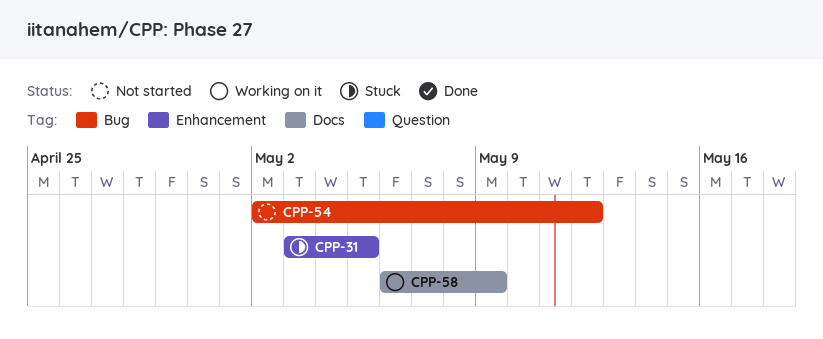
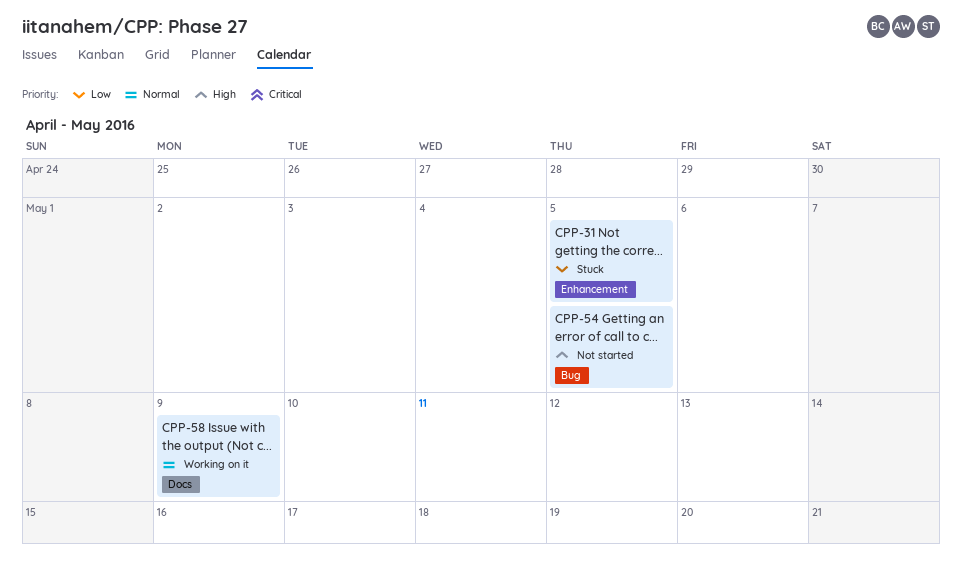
CPP-54, due: May 12 -> May 5

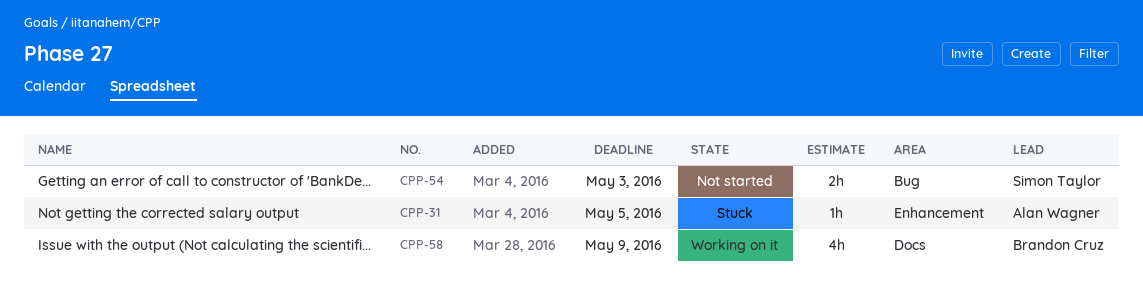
CPP-54, due: May 5 -> May 3

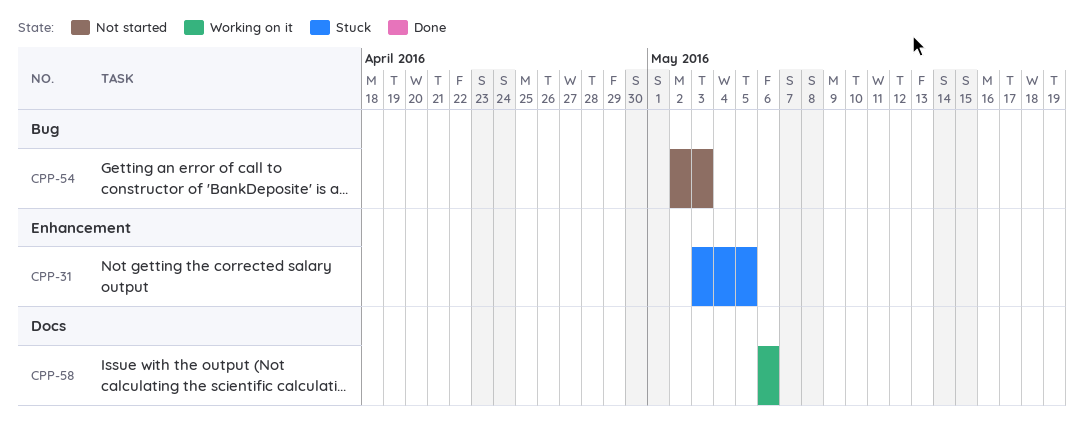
CPP-58, due: May 9 -> May 6

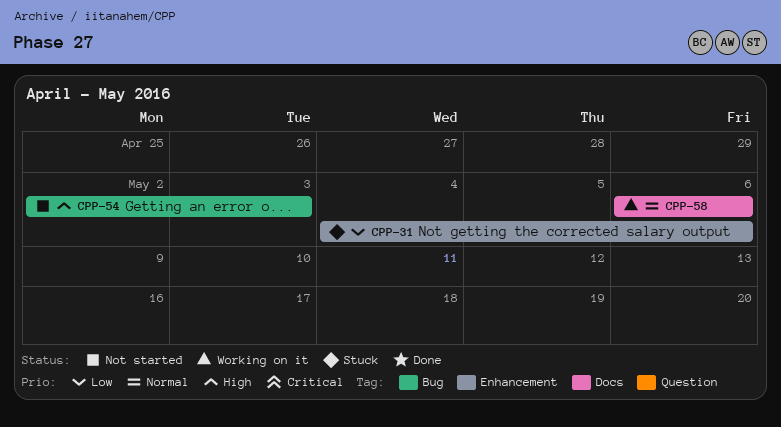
CPP-31, start: May 3 -> May 4
CPP-31, due: May 5 -> May 6

